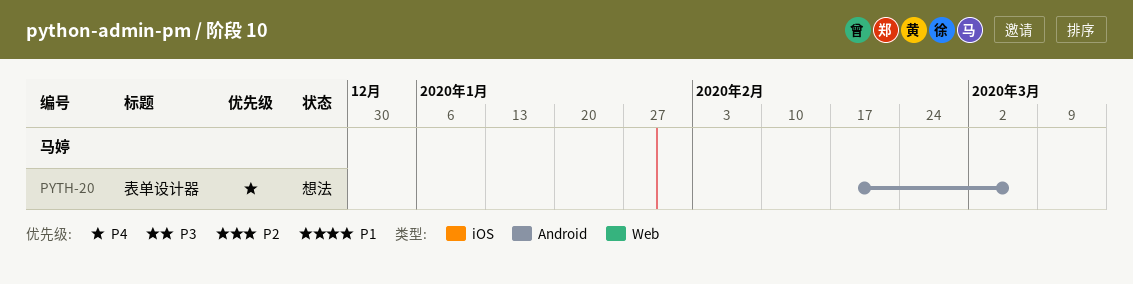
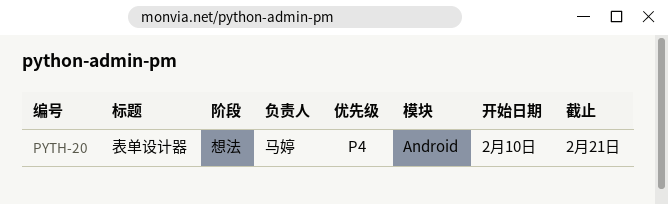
PYTH-20, start: Feb 17 -> Feb 10
PYTH-20, due: Mar 6 -> Feb 21

